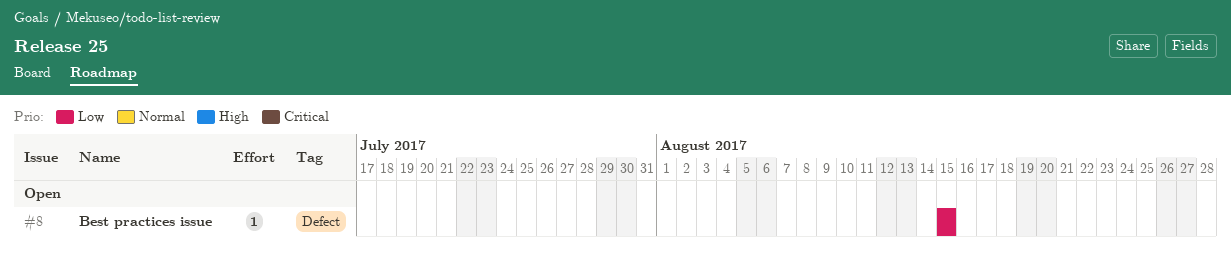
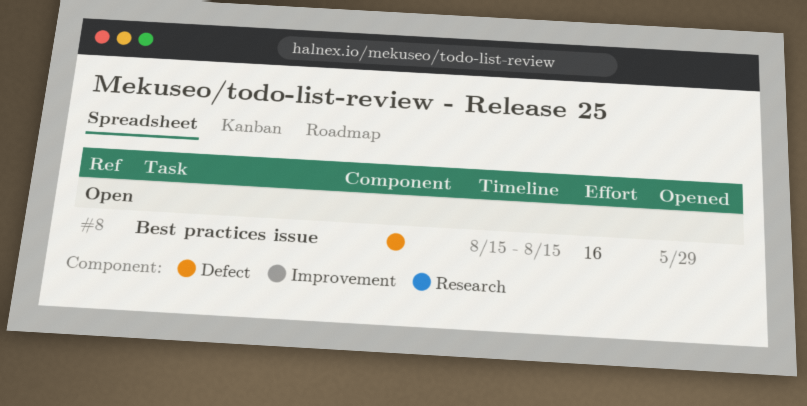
#8, estimate: 1 -> 16

